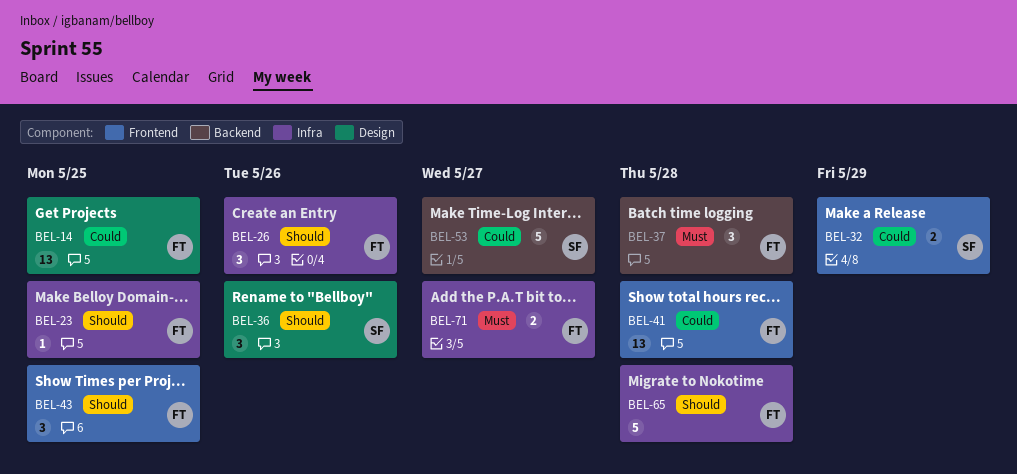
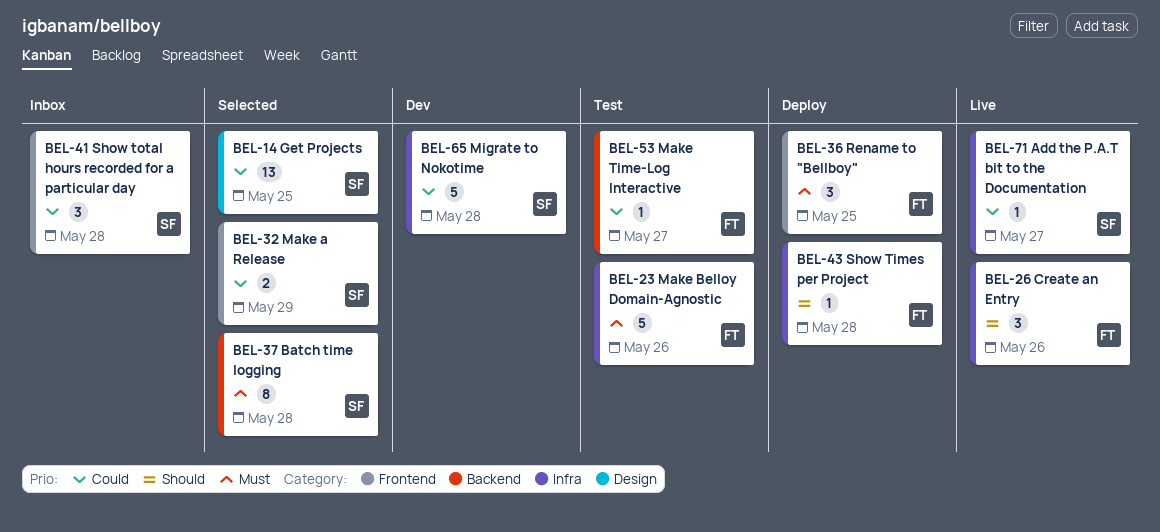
BEL-14, owner: FT -> SF
BEL-23, priority: Should -> Must
BEL-23, estimate: 1 -> 5
BEL-23, due: May 25 -> May 26
BEL-36, owner: SF -> FT
BEL-36, priority: Should -> Must
BEL-36, label: Design -> Frontend
BEL-36, due: May 26 -> May 25
BEL-37, owner: FT -> SF
BEL-37, estimate: 3 -> 8
BEL-41, owner: FT -> SF
BEL-41, estimate: 13 -> 3
BEL-43, label: Frontend -> Infra
BEL-43, estimate: 3 -> 1
BEL-43, due: May 25 -> May 28
BEL-53, owner: SF -> FT
BEL-53, estimate: 5 -> 1
BEL-65, owner: FT -> SF
BEL-65, priority: Should -> Could
BEL-71, owner: FT -> SF
BEL-71, priority: Must -> Could
BEL-71, estimate: 2 -> 1

